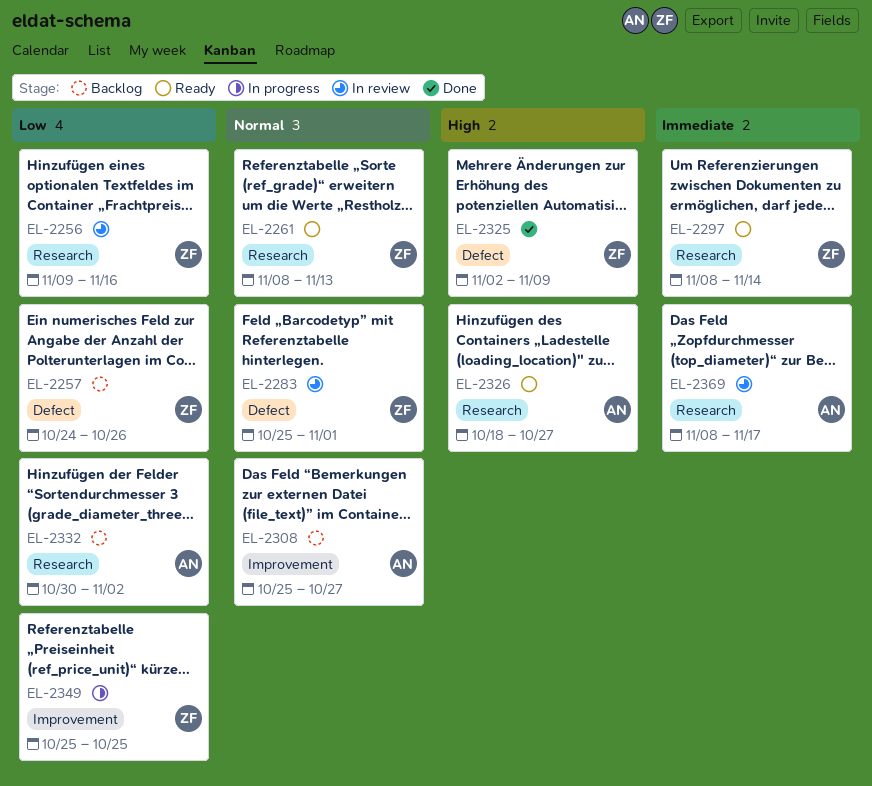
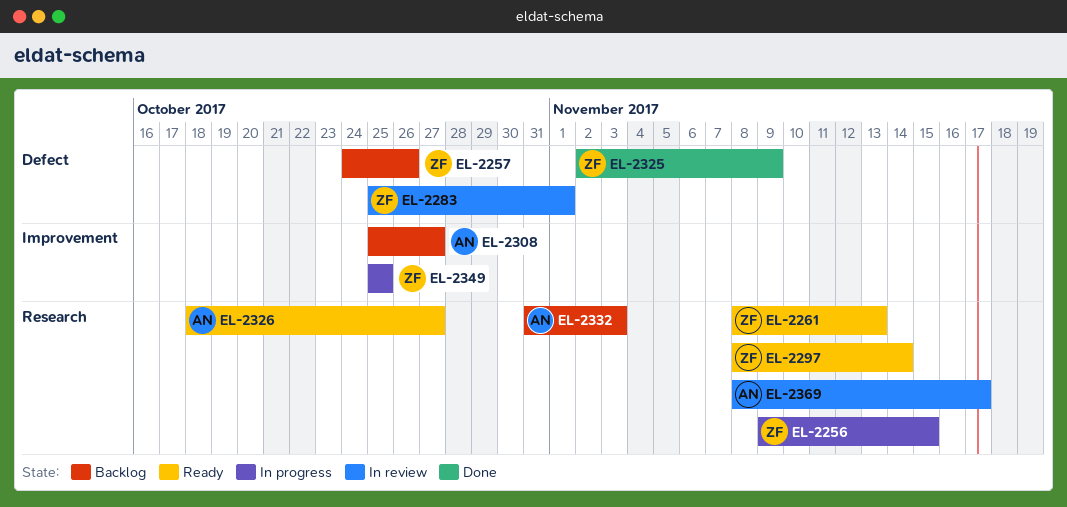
EL-2256, status: In review -> In progress
EL-2256, due: Nov 16 -> Nov 15
EL-2332, start: Oct 30 -> Oct 31
EL-2332, due: Nov 2 -> Nov 3

